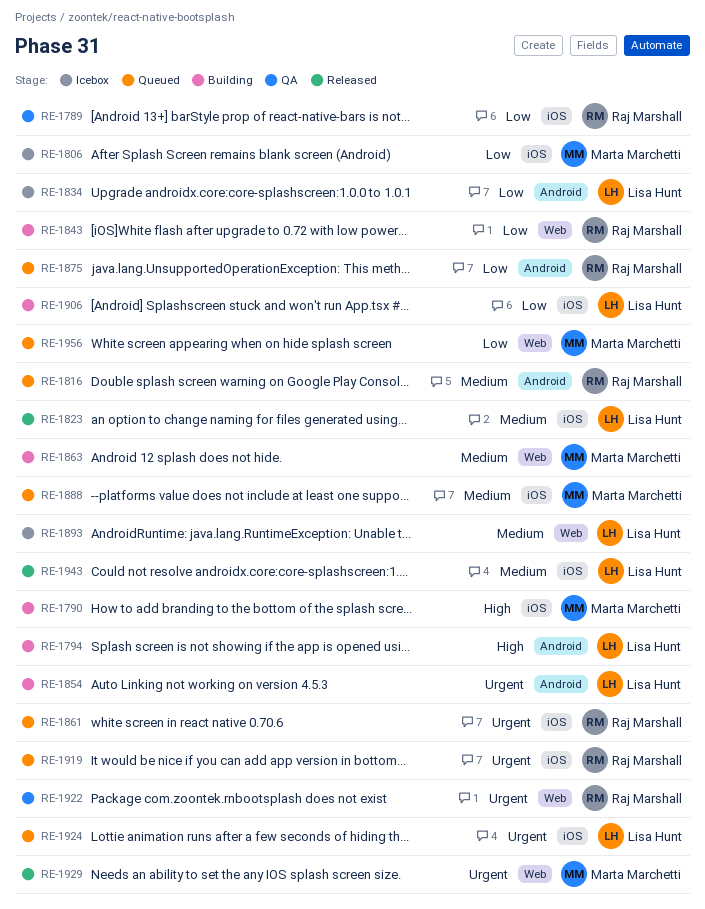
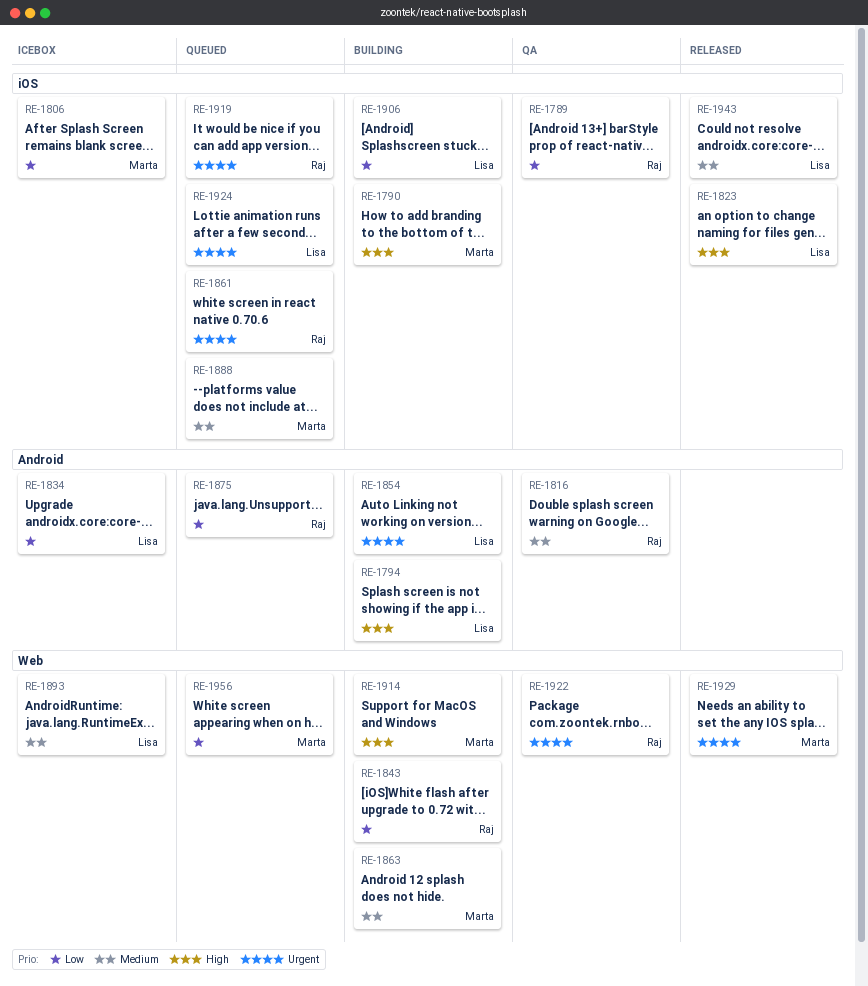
RE-1816, status: Queued -> QA
RE-1823, priority: Medium -> High
RE-1914: none -> present

